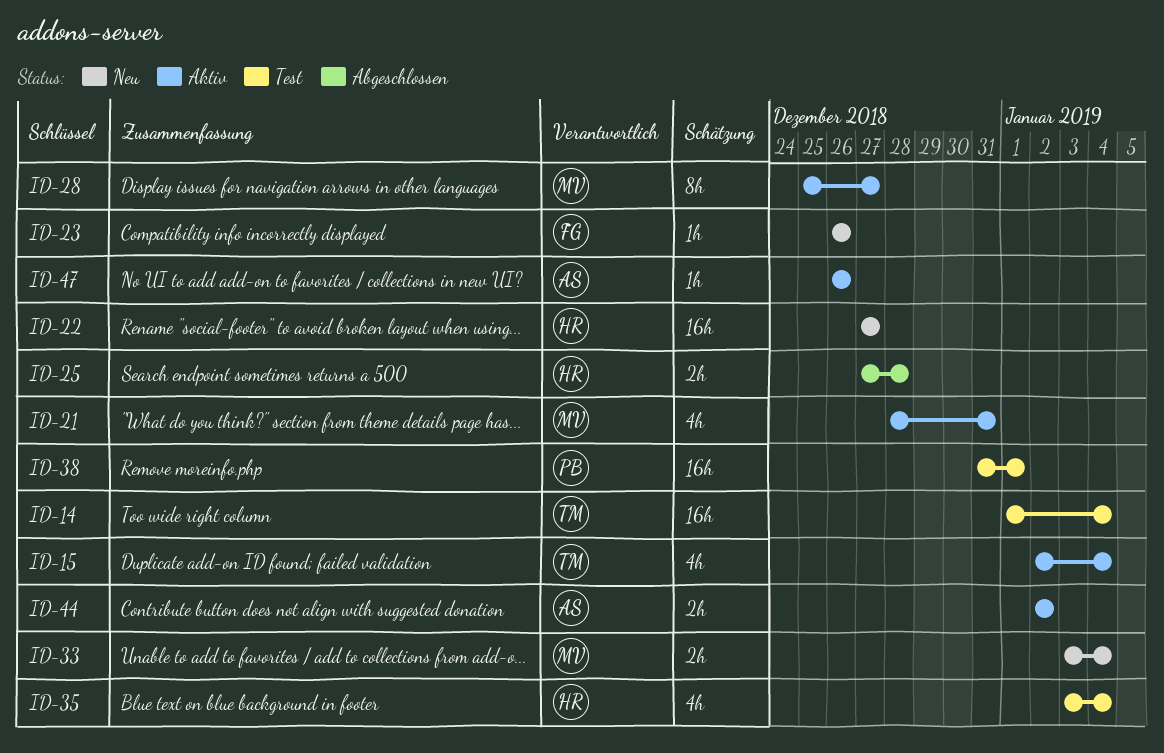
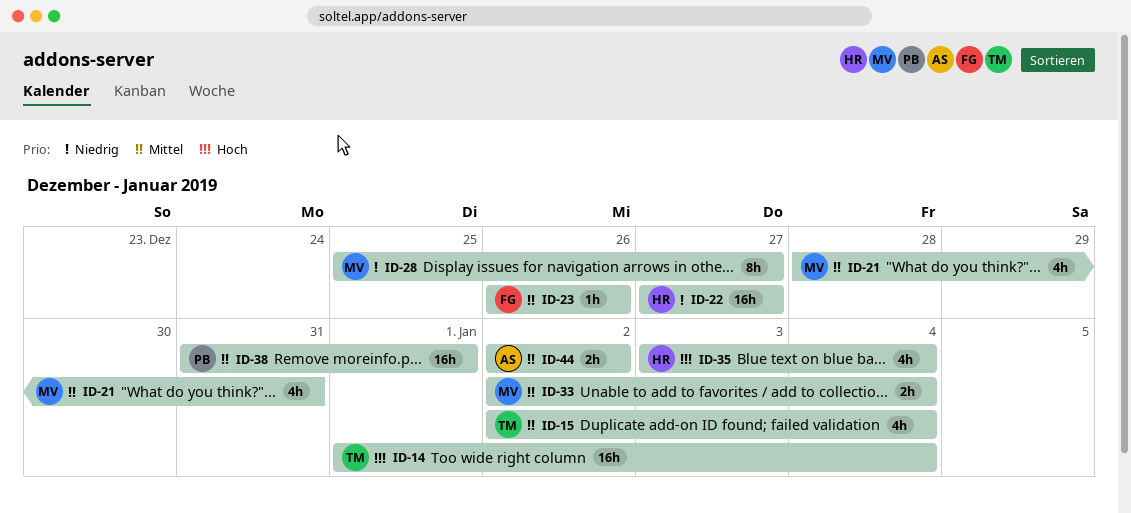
ID-25: present -> none
ID-33, start: Jan 3 -> Jan 2
ID-47: present -> none

